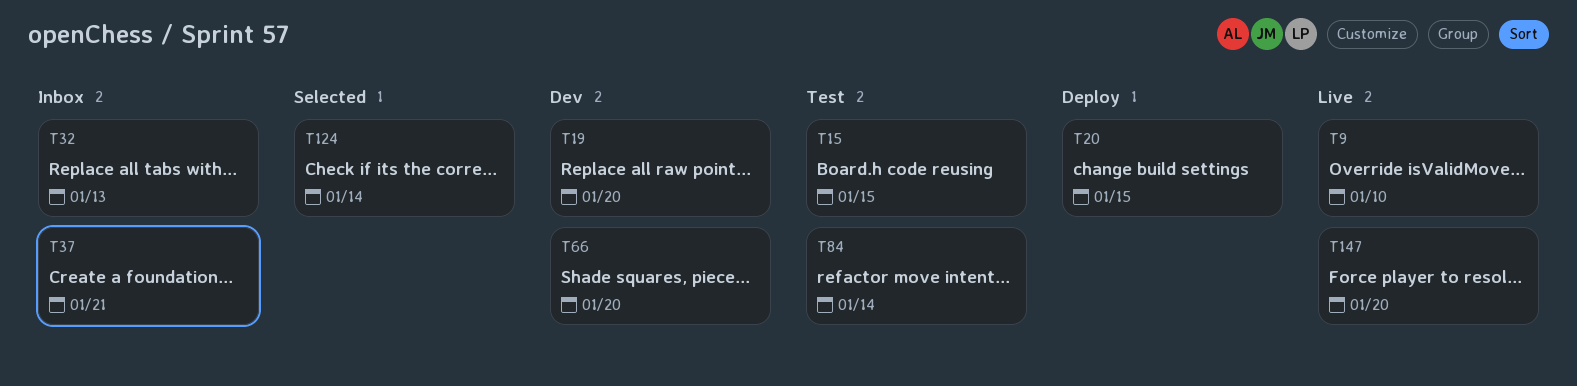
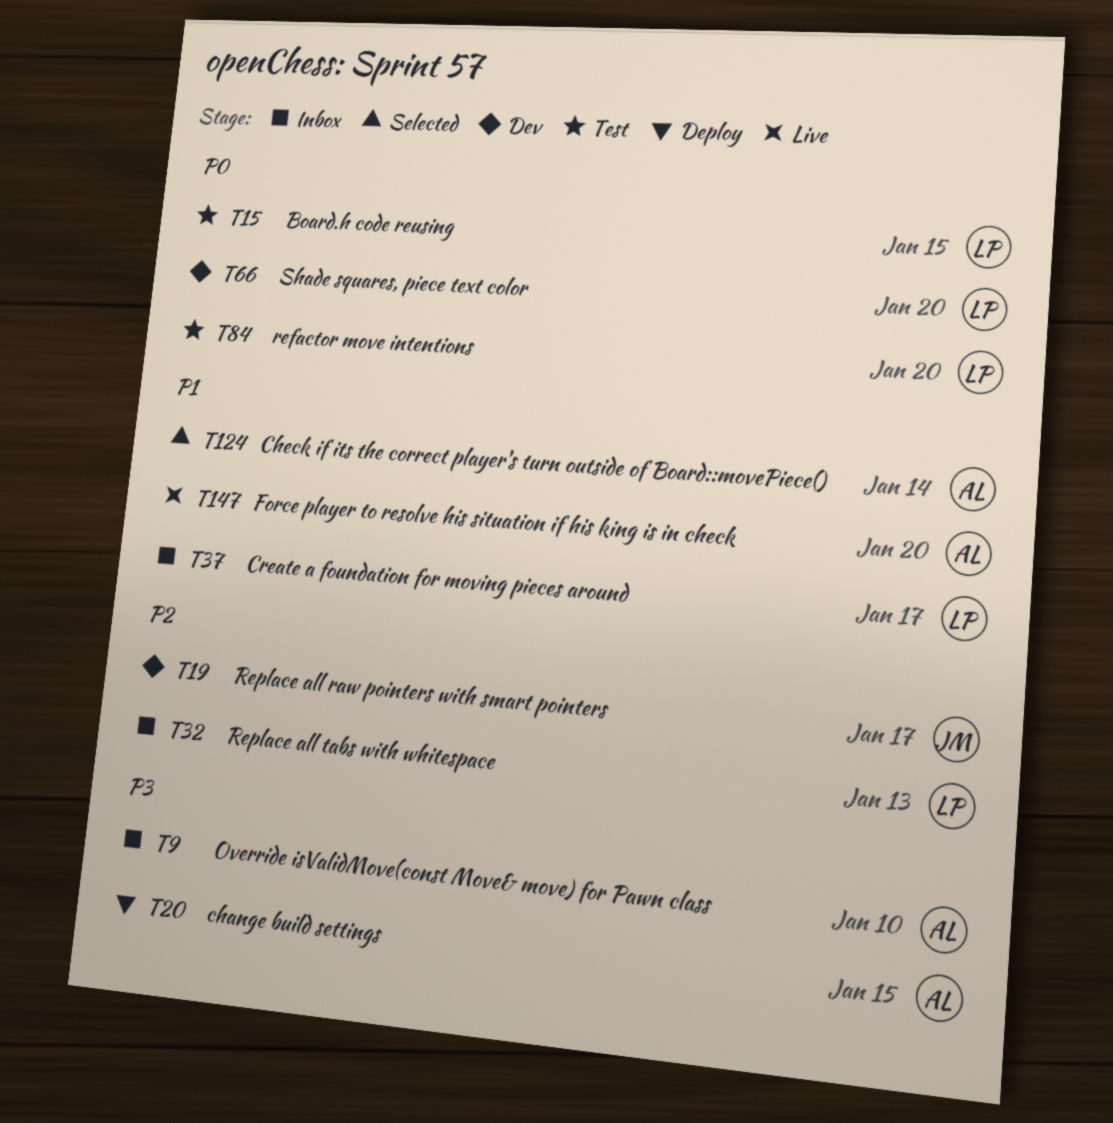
T9, status: Live -> Inbox
T19, due: Jan 20 -> Jan 17
T37, due: Jan 21 -> Jan 17
T84, due: Jan 14 -> Jan 20

